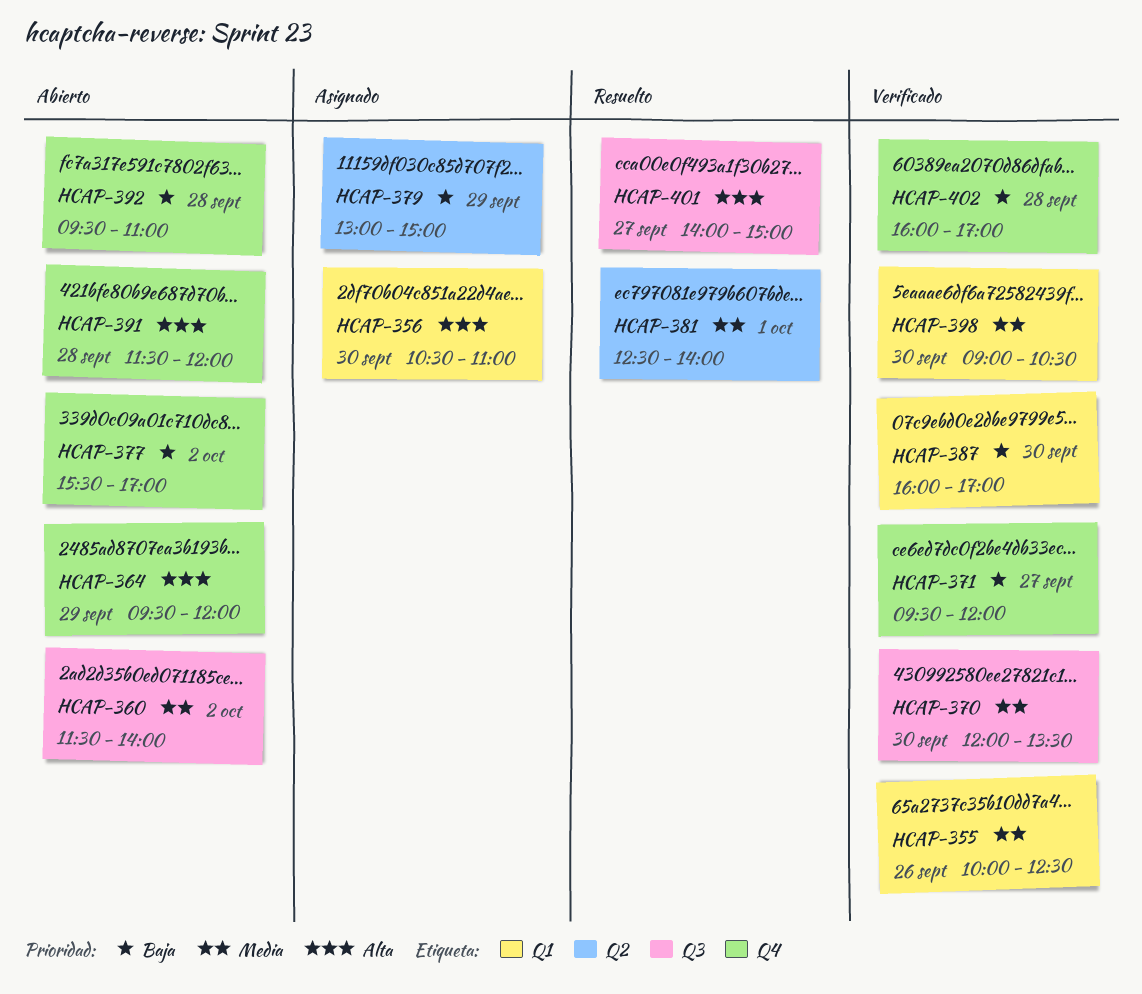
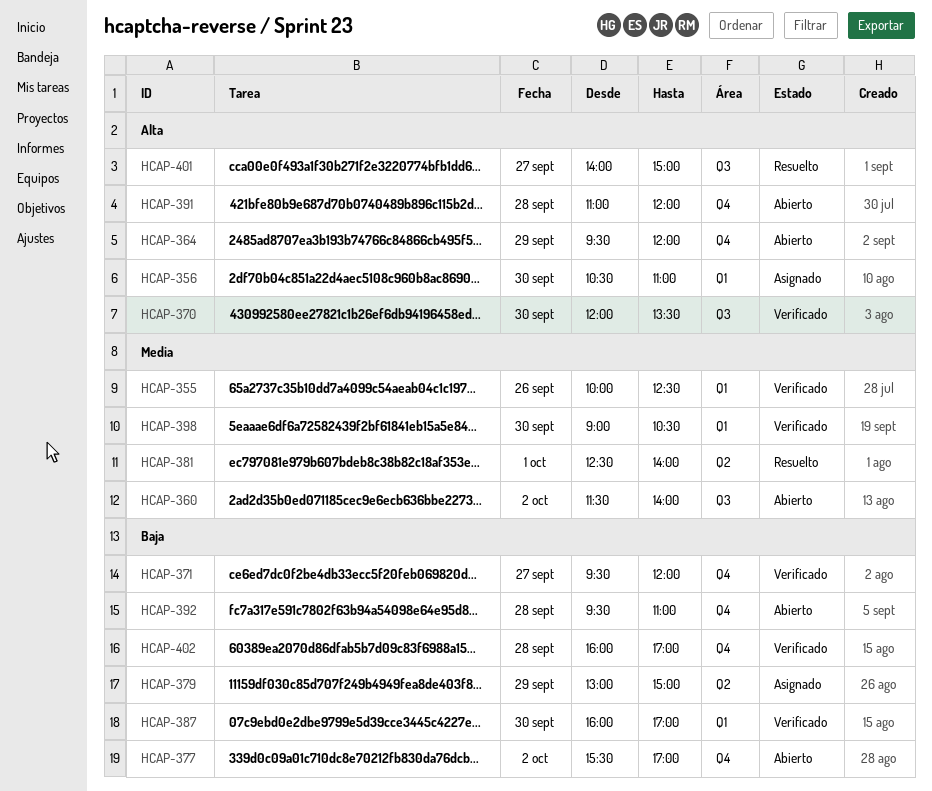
HCAP-370, priority: Media -> Alta
HCAP-391, begins: 11:30 -> 11:00

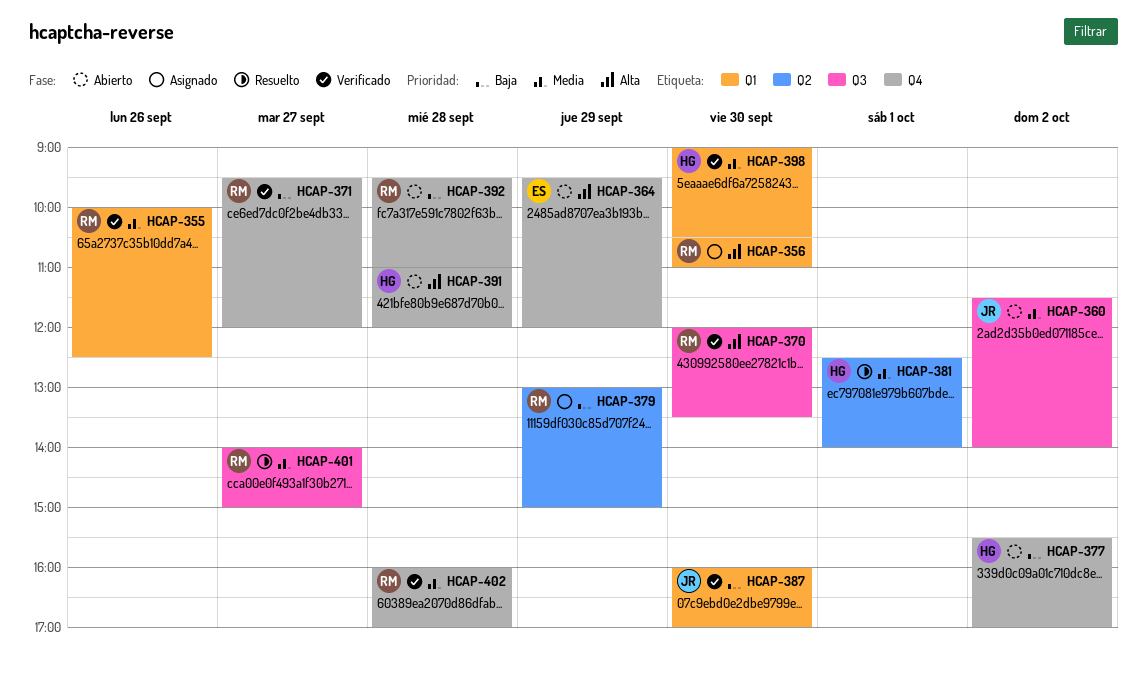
HCAP-401, priority: Alta -> Media
HCAP-402, priority: Baja -> Media

